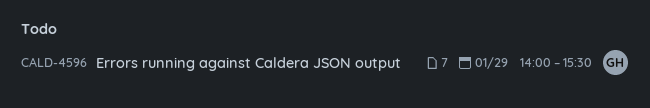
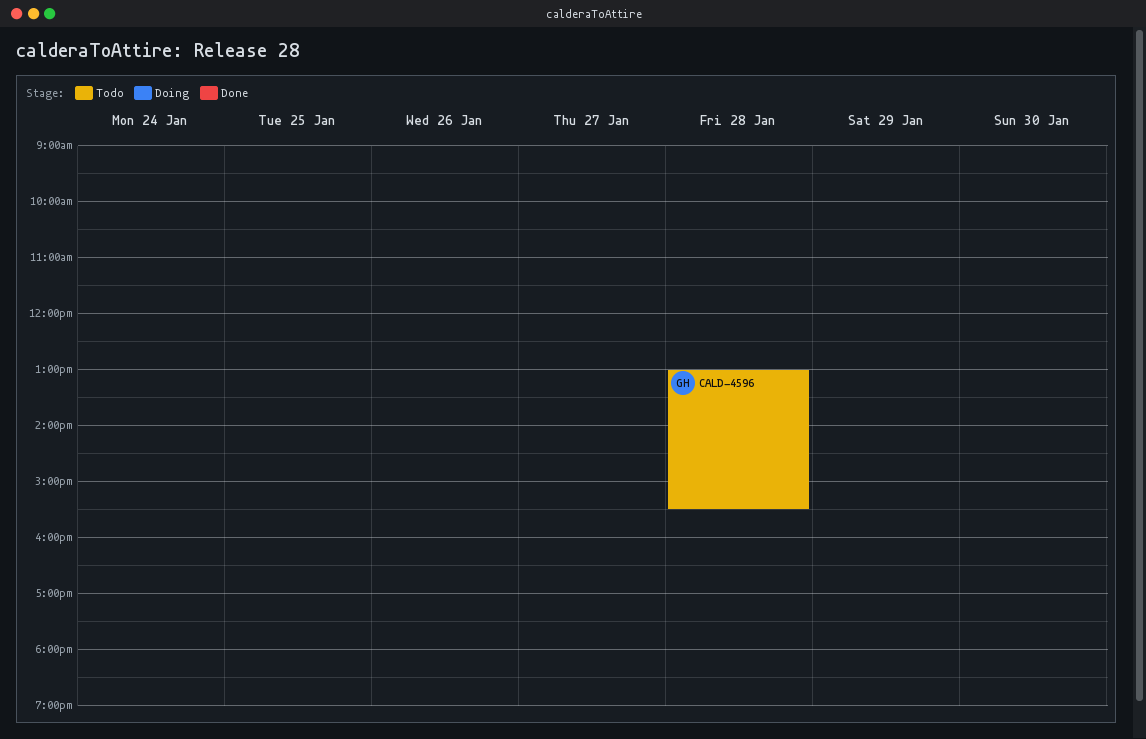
CALD-4596, day: Jan 29 -> Jan 28
CALD-4596, begins: 14:00 -> 13:00

